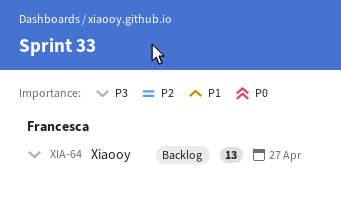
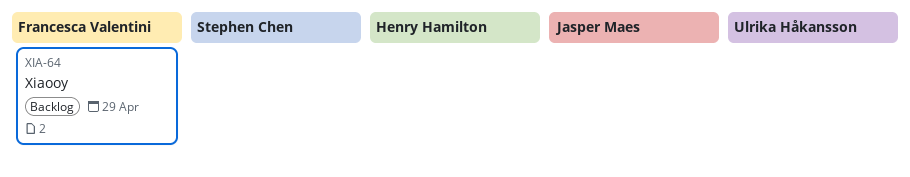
XIA-64, due: Apr 27 -> Apr 29

